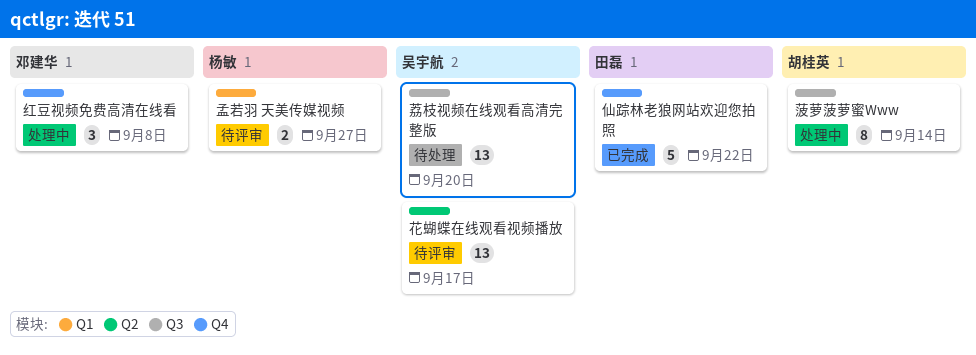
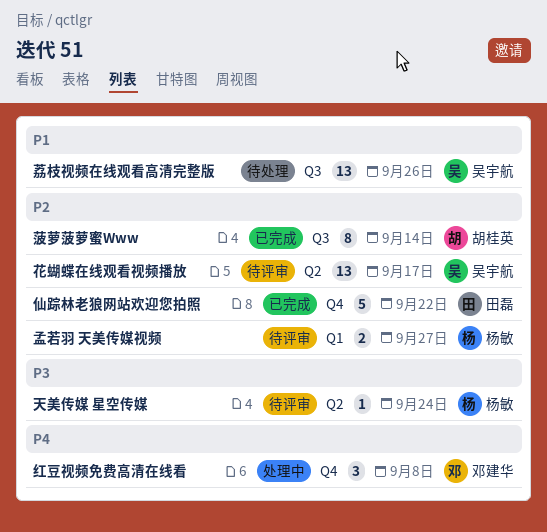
天美传媒 星空传媒: none -> present
荔枝视频在线观看高清完整版, due: Sep 20 -> Sep 26
菠萝菠萝蜜Www, status: 处理中 -> 已完成

